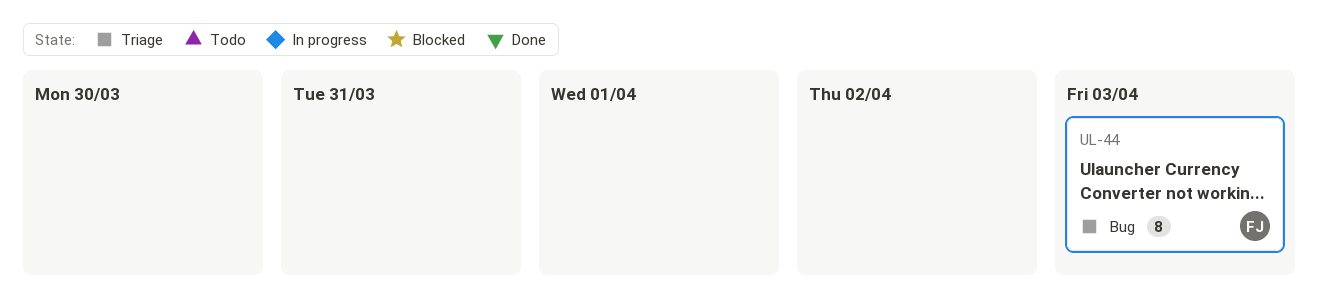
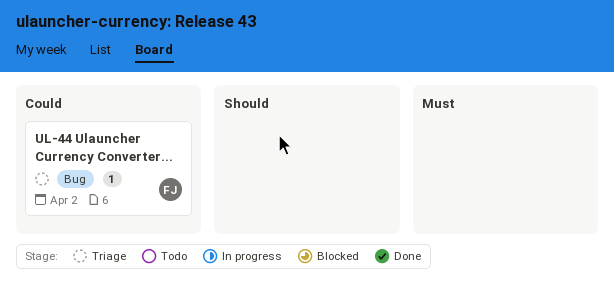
UL-44, estimate: 8 -> 1
UL-44, due: Apr 3 -> Apr 2

